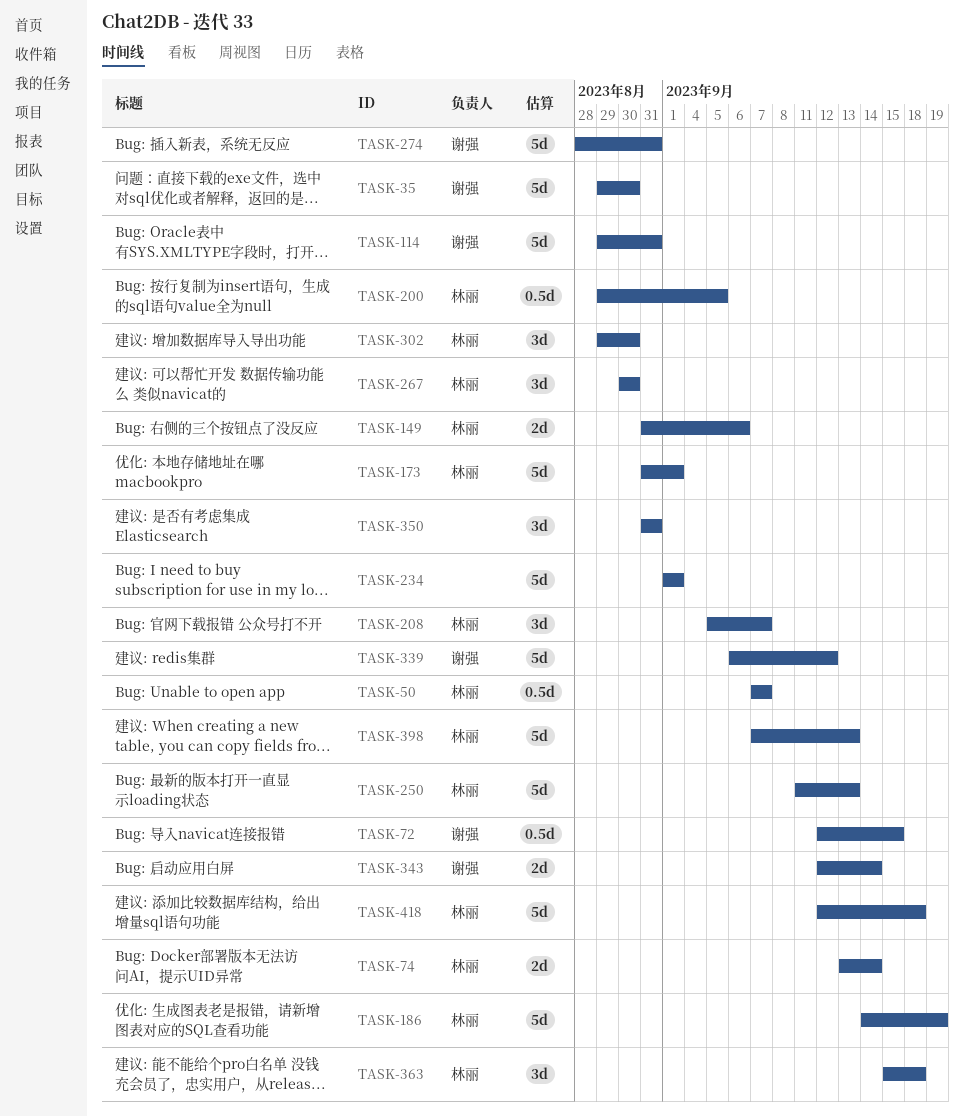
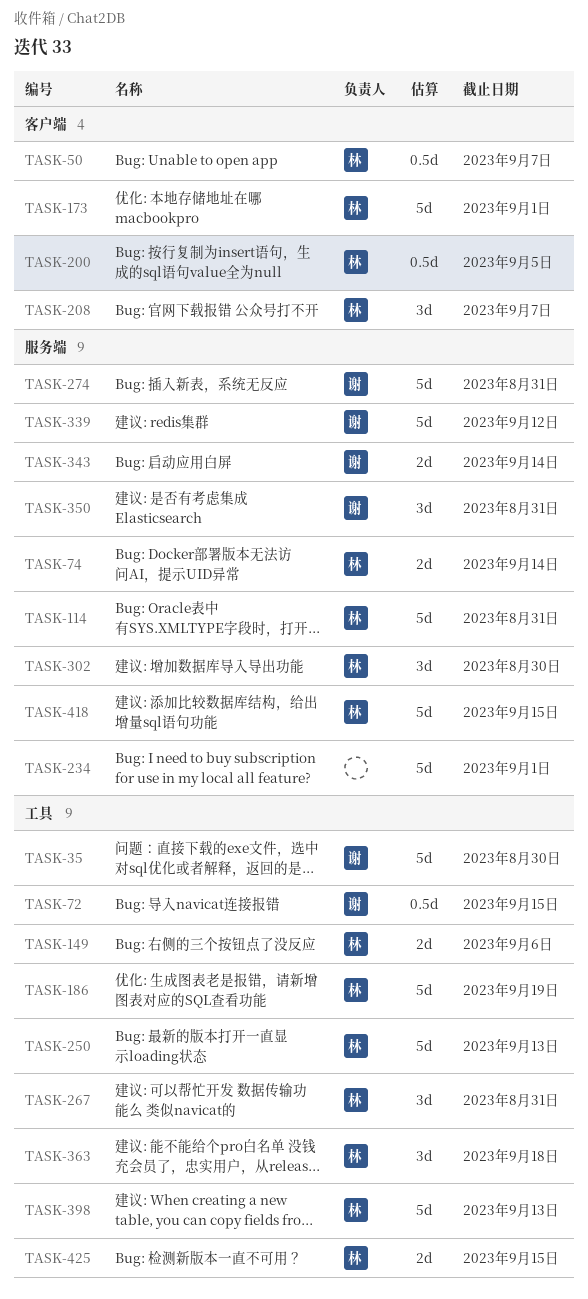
TASK-114, owner: 谢强 -> 林丽
TASK-267, due: Aug 30 -> Aug 31
TASK-350, owner: none -> 谢强
TASK-418, due: Sep 18 -> Sep 15
TASK-425: none -> present

